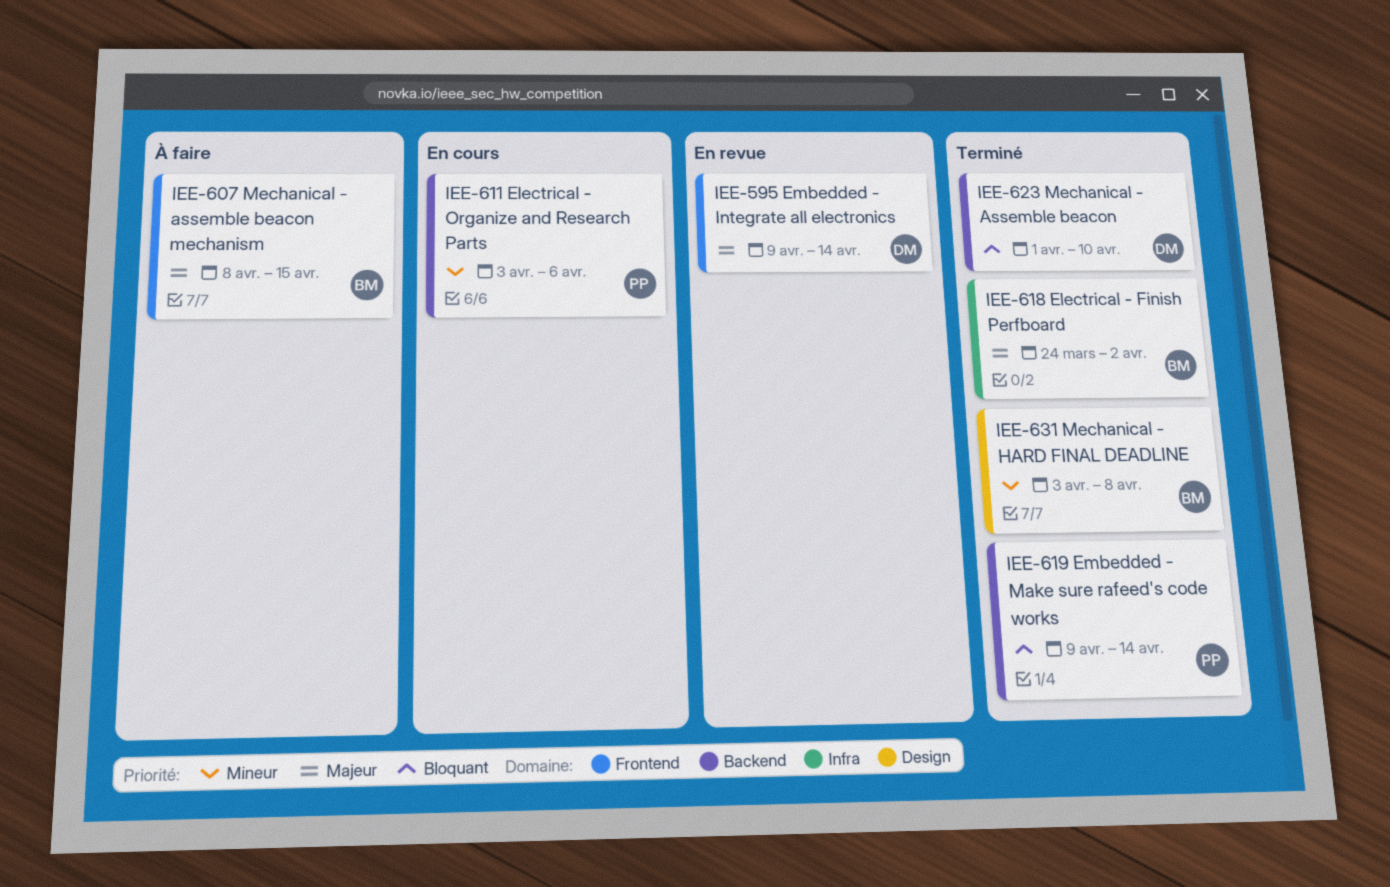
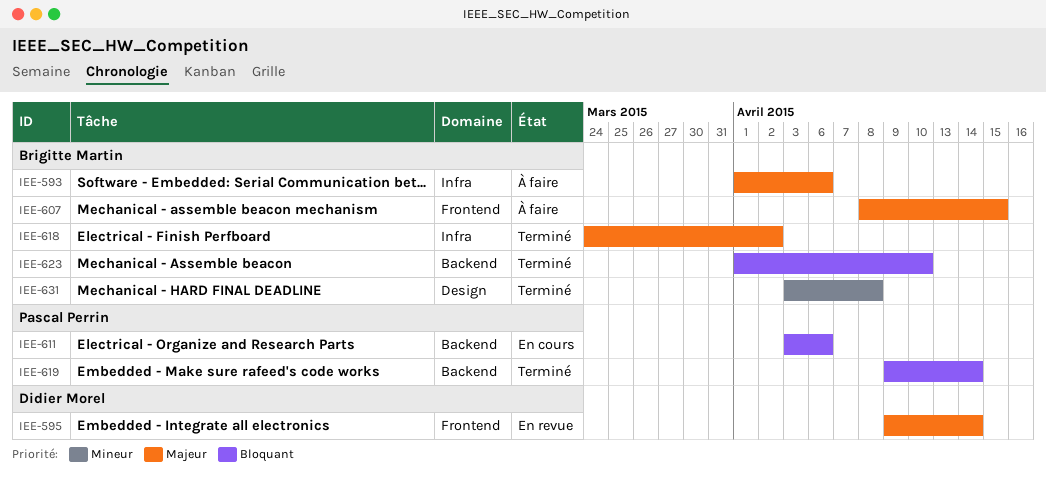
IEE-593: none -> present
IEE-611, priority: Mineur -> Bloquant
IEE-623, owner: Didier Morel -> Brigitte Martin

